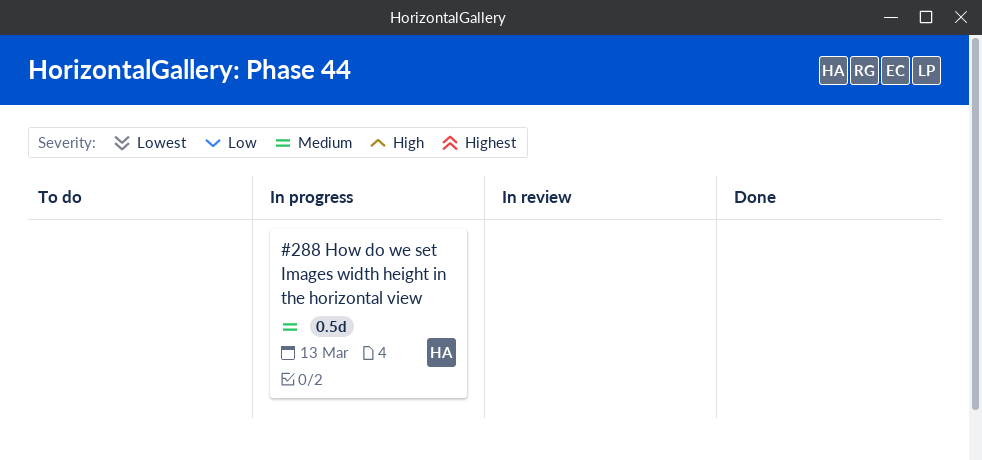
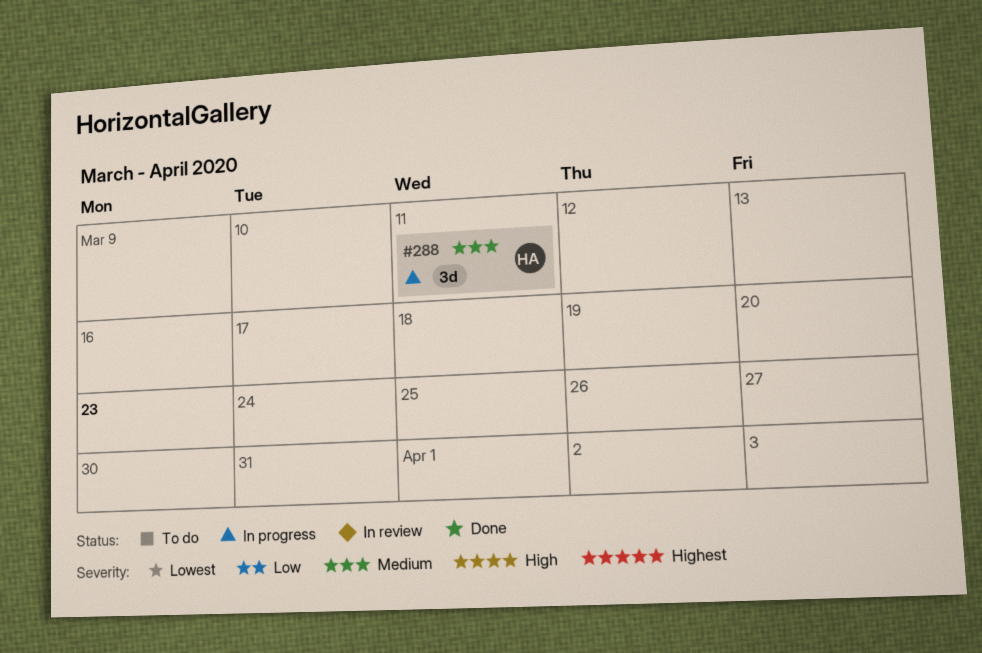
#288, estimate: 0.5d -> 3d
#288, due: Mar 13 -> Mar 11

